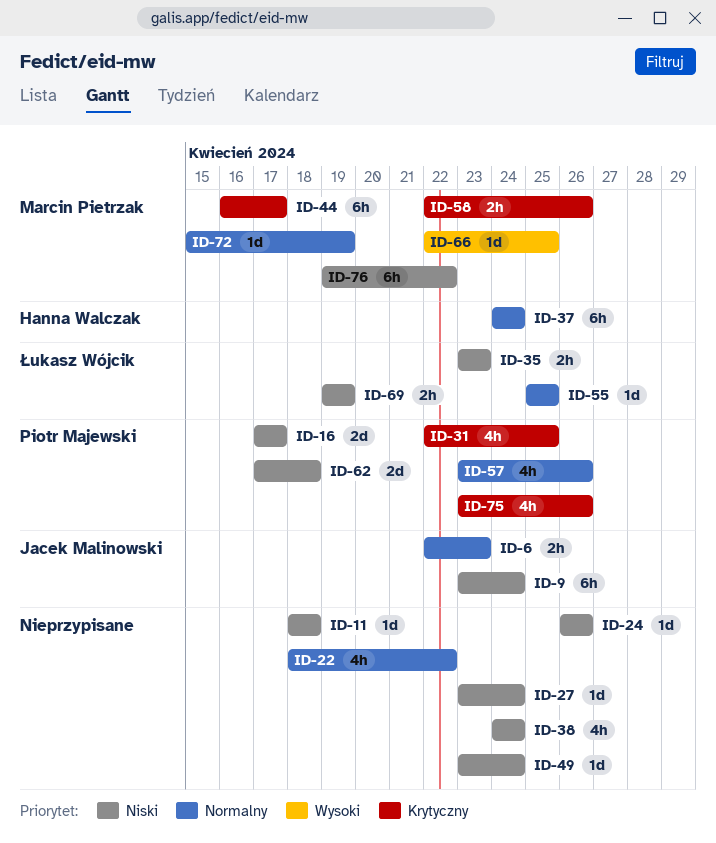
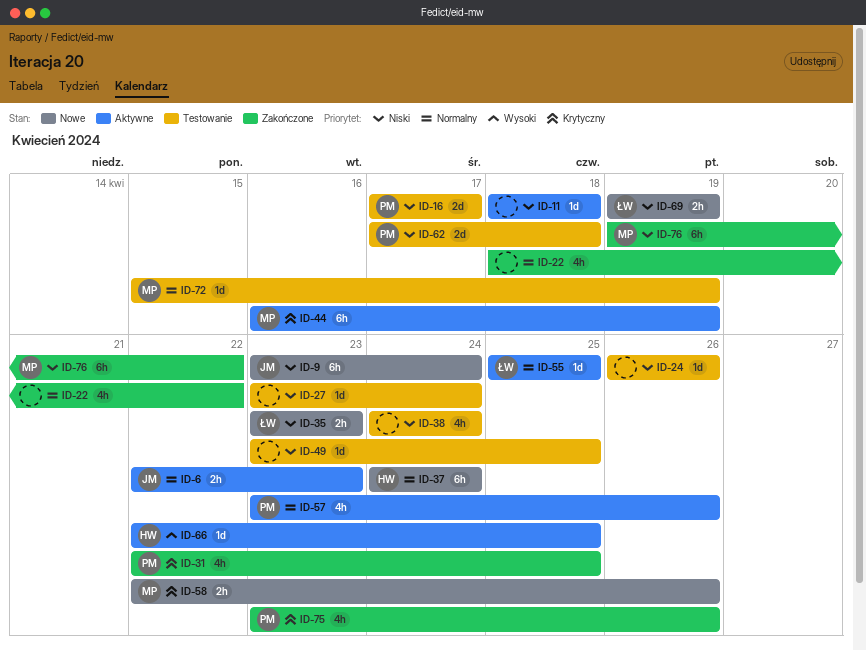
ID-44, due: Apr 17 -> Apr 19
ID-49, due: Apr 24 -> Apr 25
ID-66, owner: Marcin Pietrzak -> Hanna Walczak

